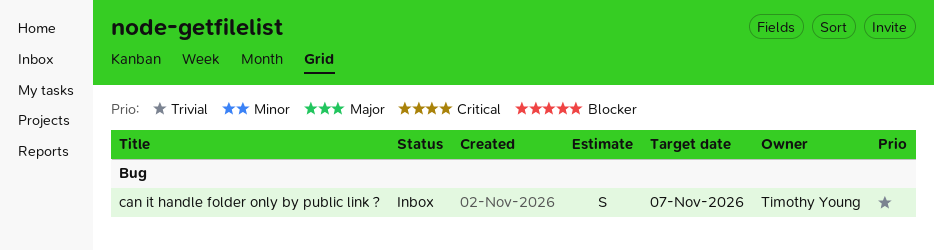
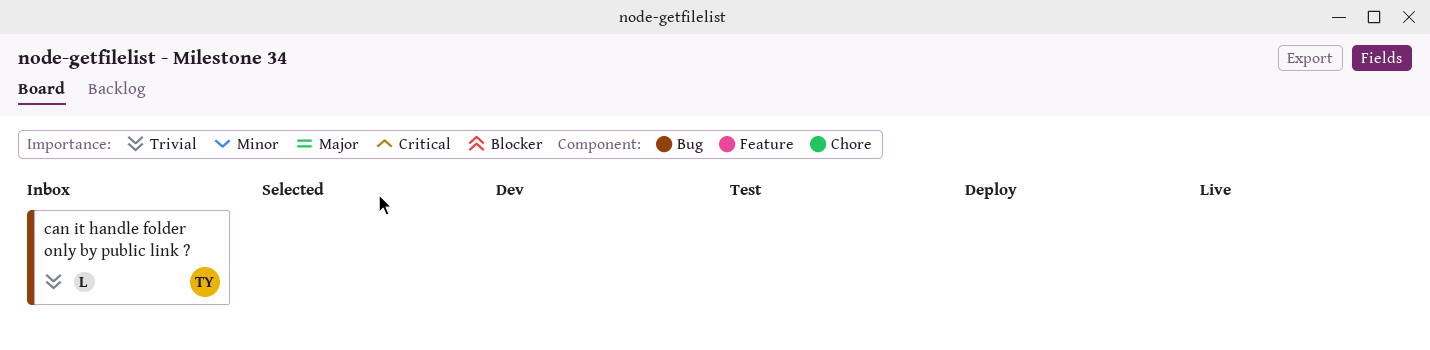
can it handle folder only by public link ?, estimate: S -> L

